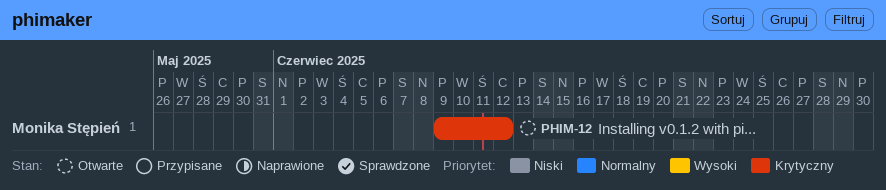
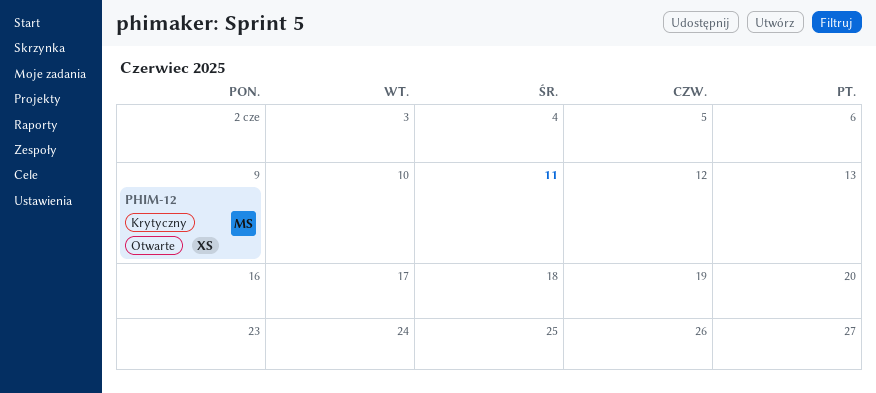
PHIM-12, due: Jun 12 -> Jun 9

